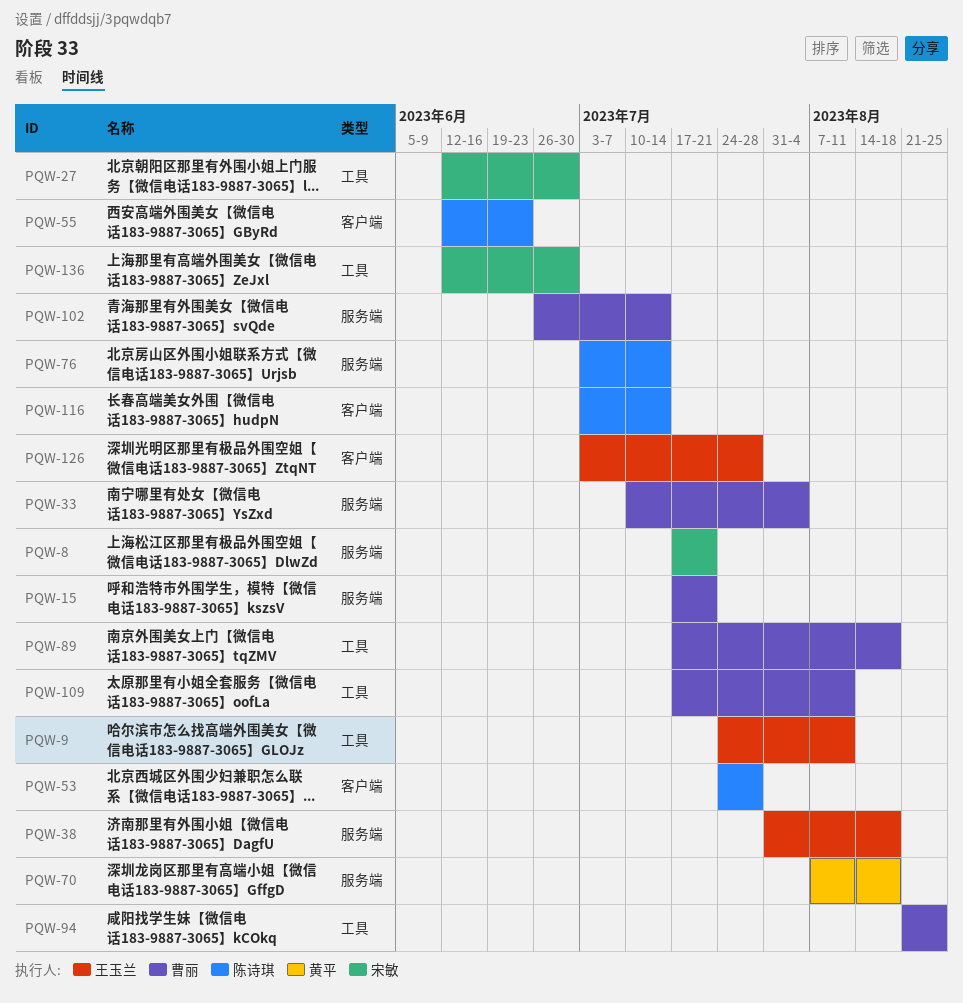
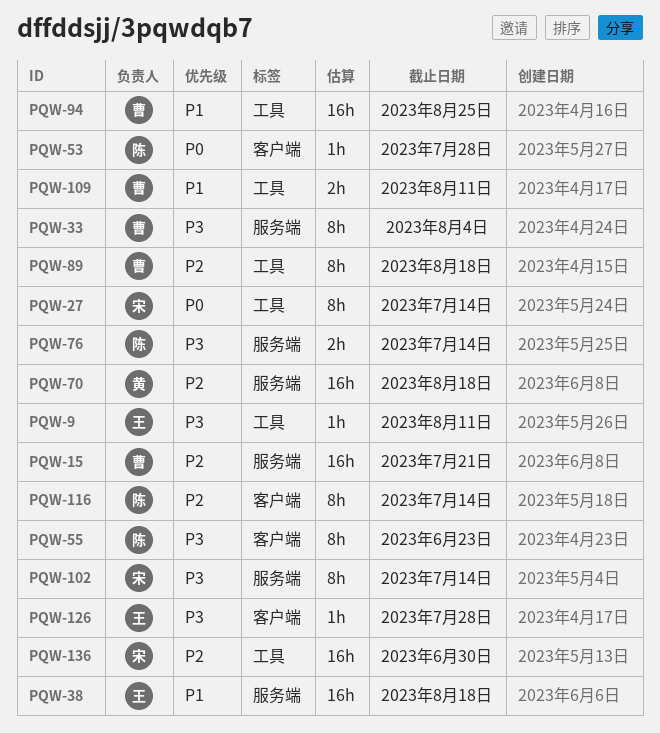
PQW-8: present -> none
PQW-27, due: Jun 30 -> Jul 14
PQW-102, owner: 曹丽 -> 宋敏

